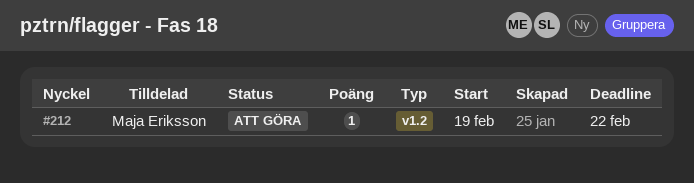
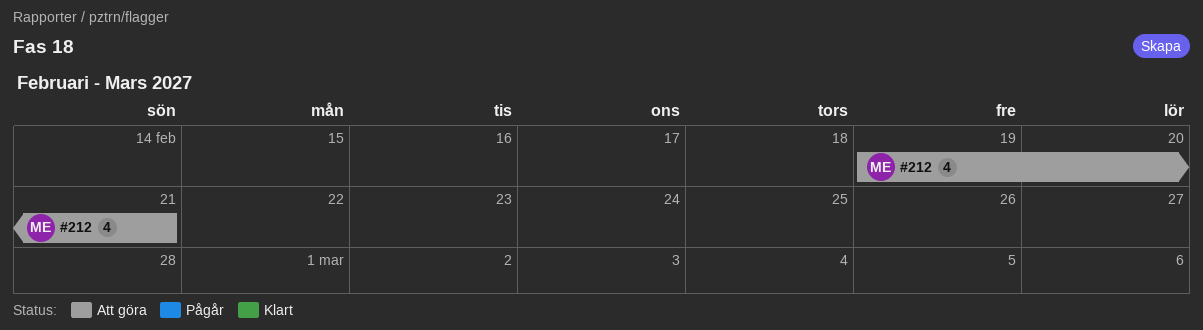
#212, estimate: 1 -> 4
#212, due: Feb 22 -> Feb 21

